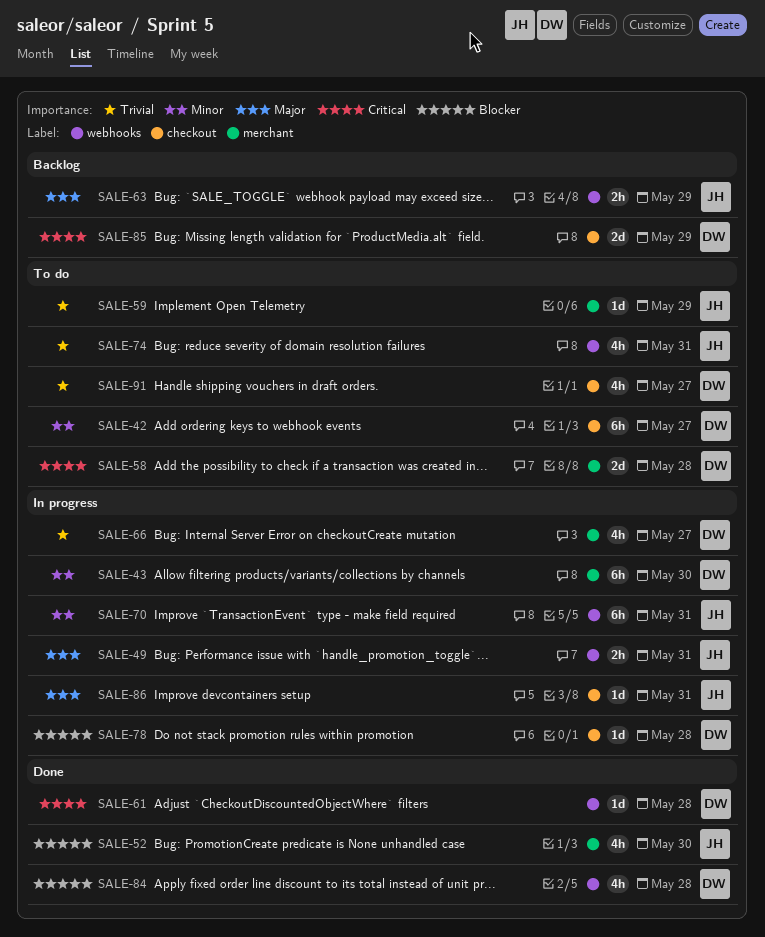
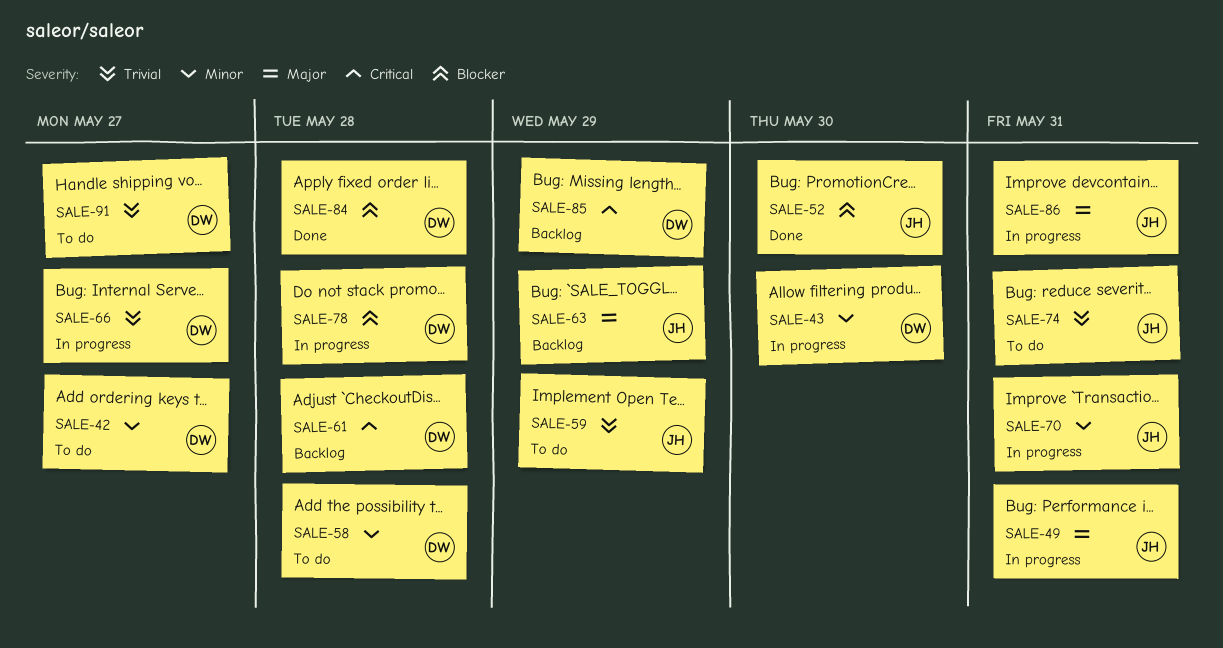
SALE-58, priority: Critical -> Minor
SALE-61, status: Done -> Backlog

